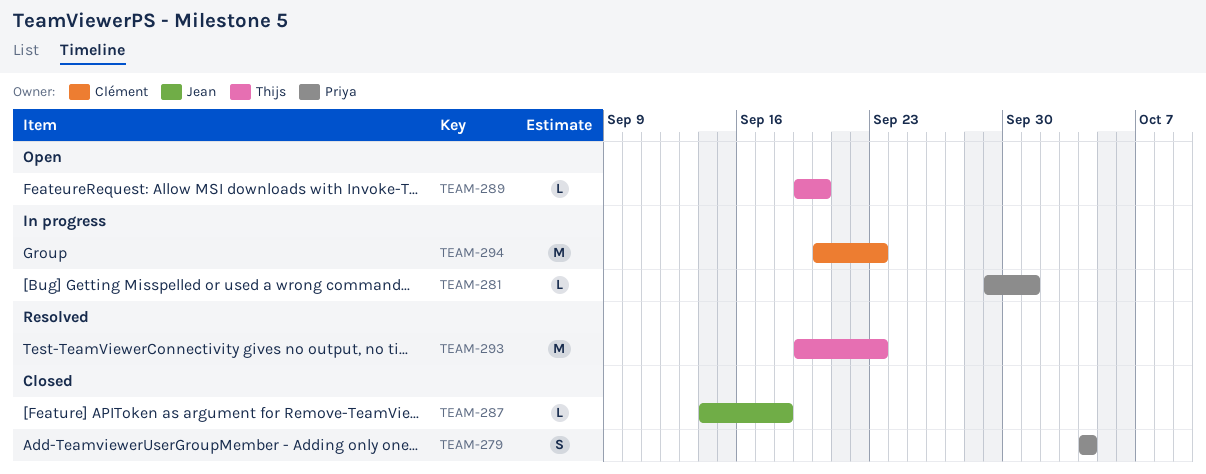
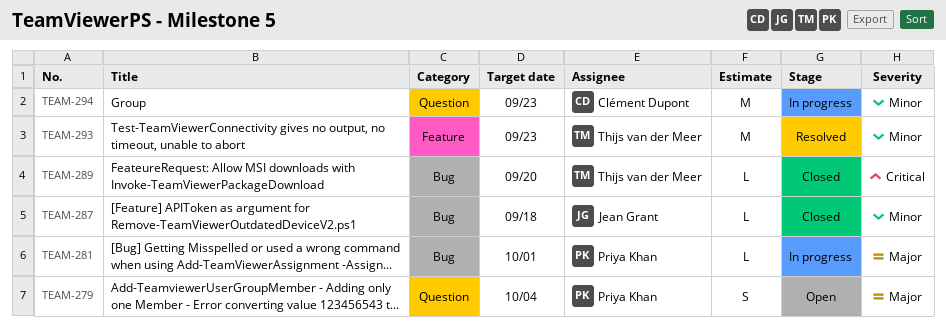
TEAM-279, status: Closed -> Open
TEAM-289, status: Open -> Closed

